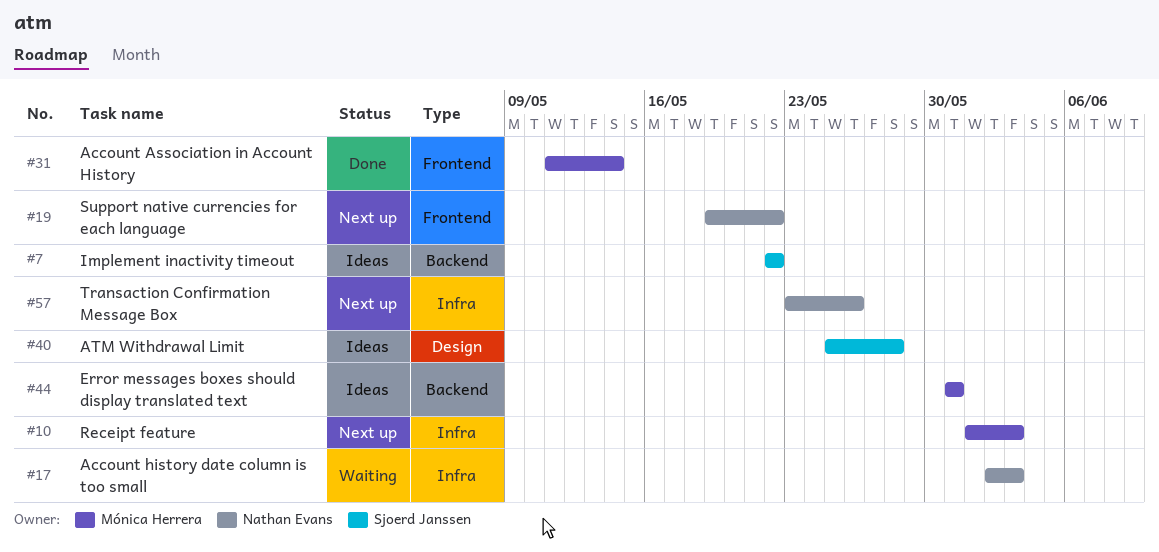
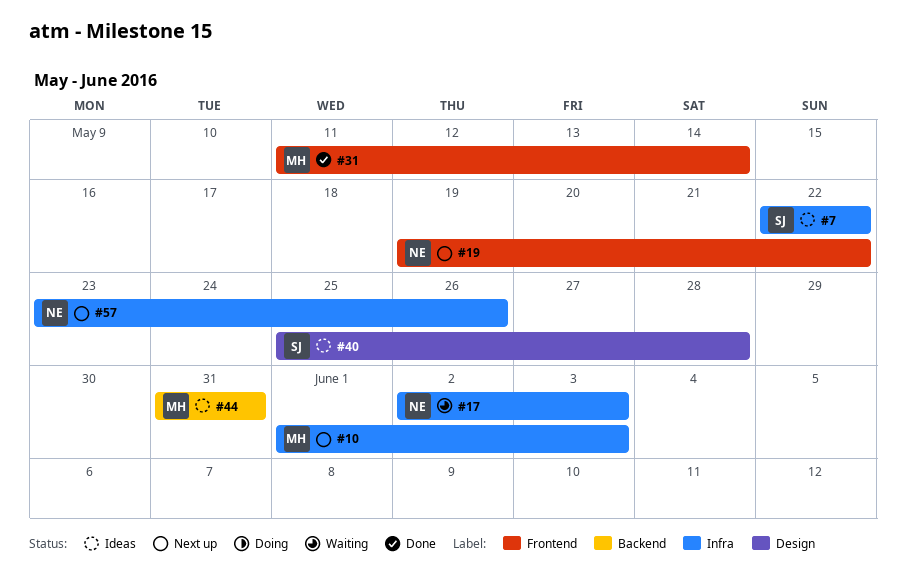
#7, label: Backend -> Infra

